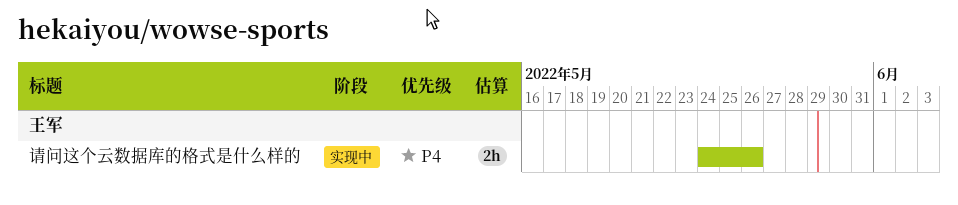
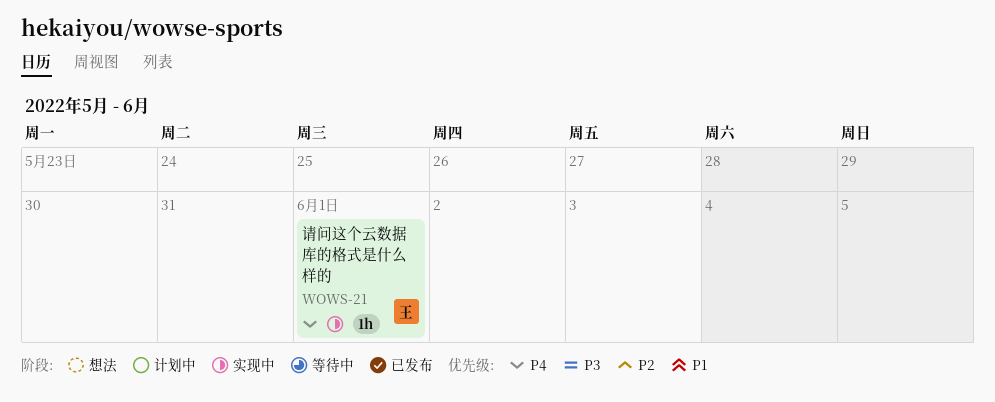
请问这个云数据库的格式是什么样的, estimate: 2h -> 1h
请问这个云数据库的格式是什么样的, due: May 26 -> Jun 1

